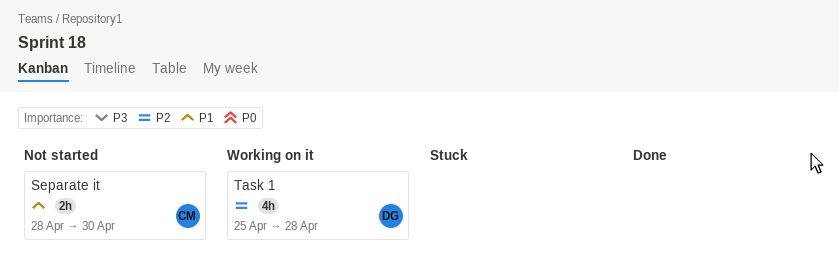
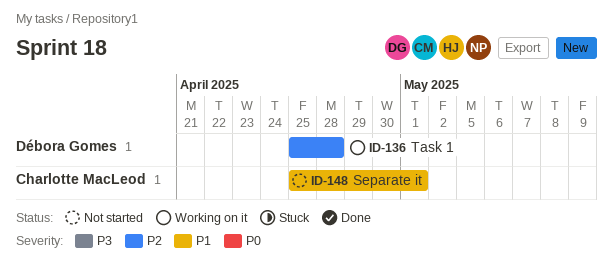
Separate it, start: Apr 28 -> Apr 25
Separate it, due: Apr 30 -> May 1

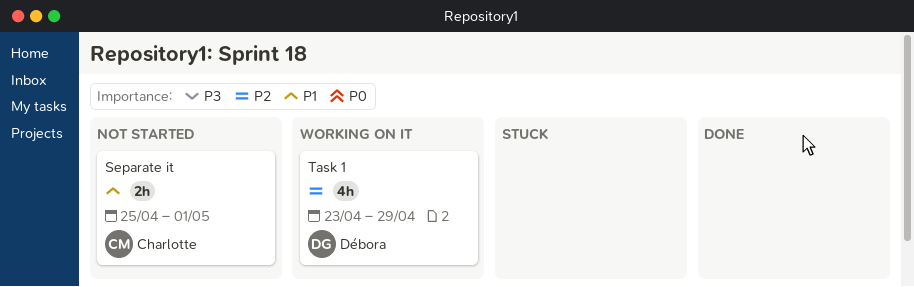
Task 1, start: Apr 25 -> Apr 23
Task 1, due: Apr 28 -> Apr 29

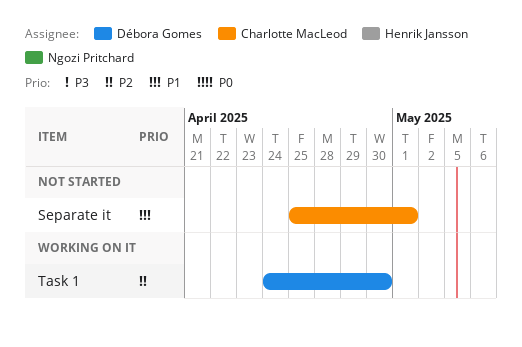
Task 1, start: Apr 23 -> Apr 24
Task 1, due: Apr 29 -> Apr 30

